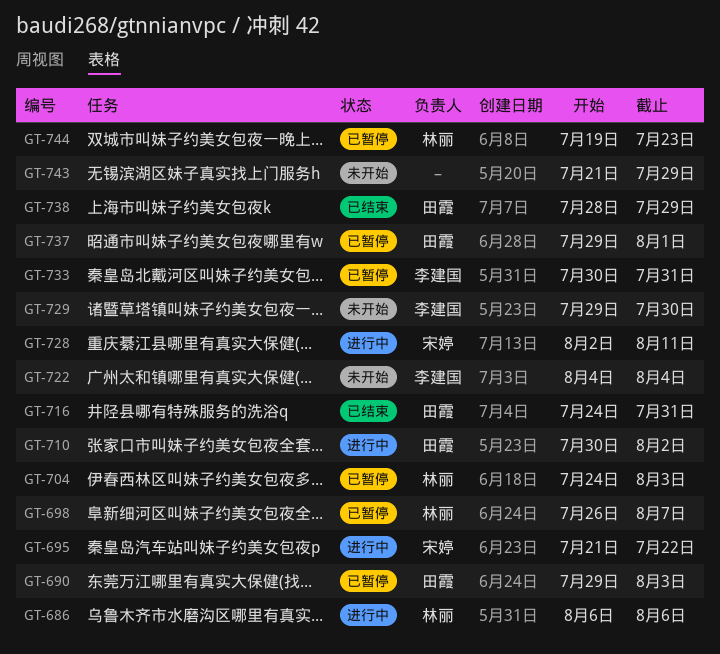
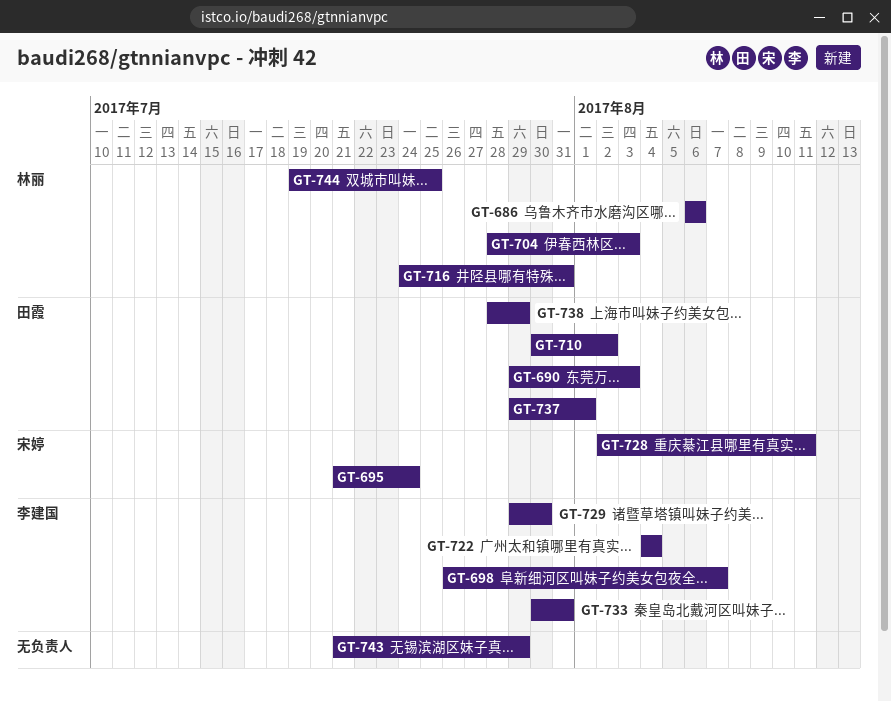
GT-695, due: Jul 22 -> Jul 24
GT-698, owner: 林丽 -> 李建国
GT-704, start: Jul 24 -> Jul 28
GT-716, owner: 田霞 -> 林丽
GT-744, due: Jul 23 -> Jul 25

